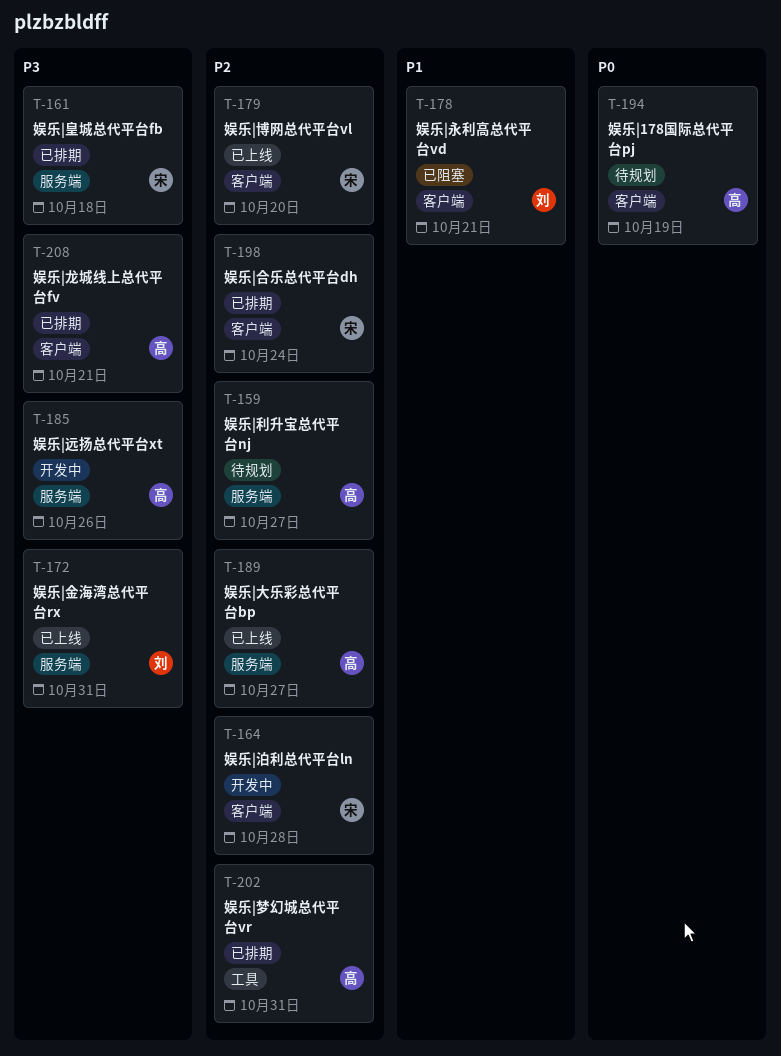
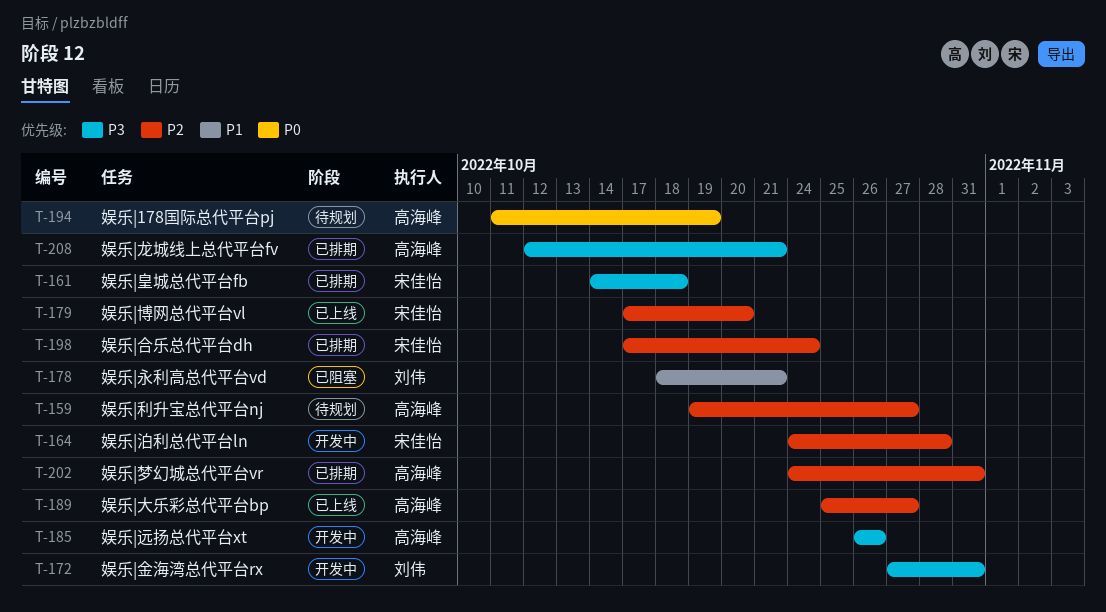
T-172, status: 已上线 -> 开发中

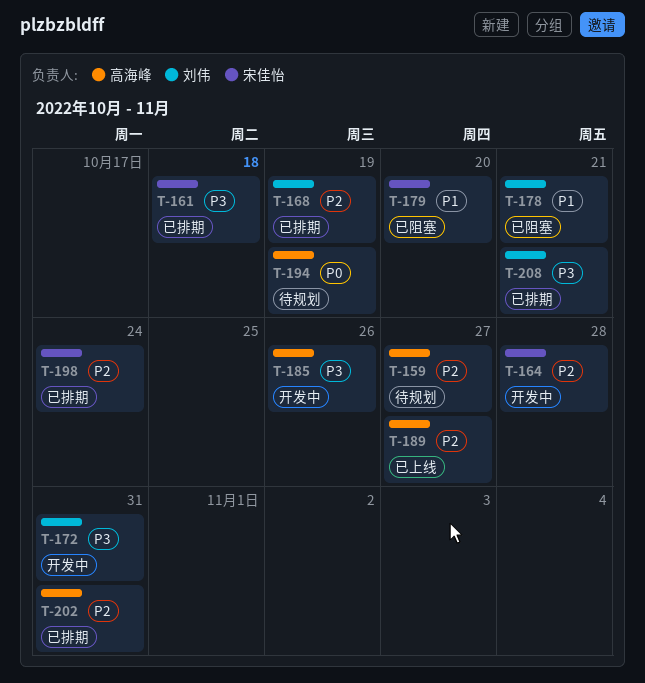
T-168: none -> present
T-179, status: 已上线 -> 已阻塞
T-179, priority: P2 -> P1
T-208, owner: 高海峰 -> 刘伟

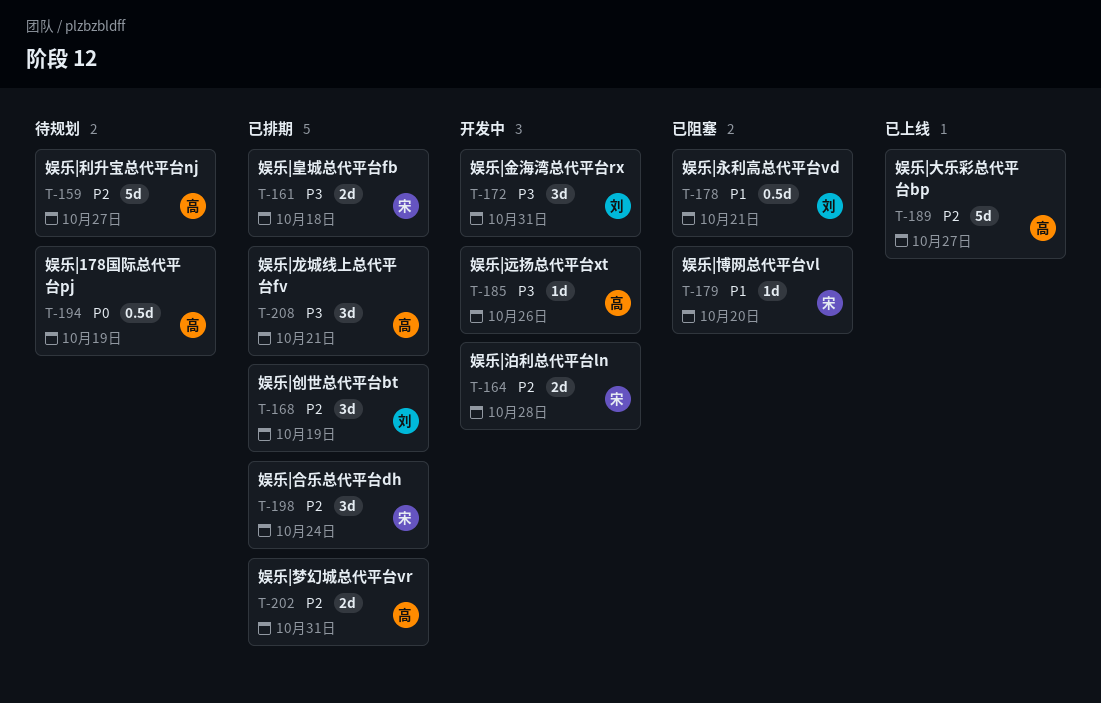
T-208, owner: 刘伟 -> 高海峰

